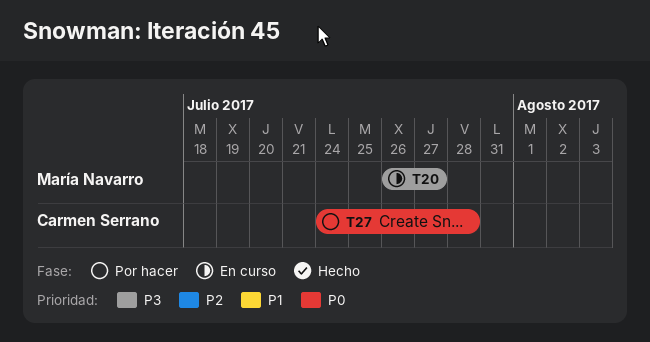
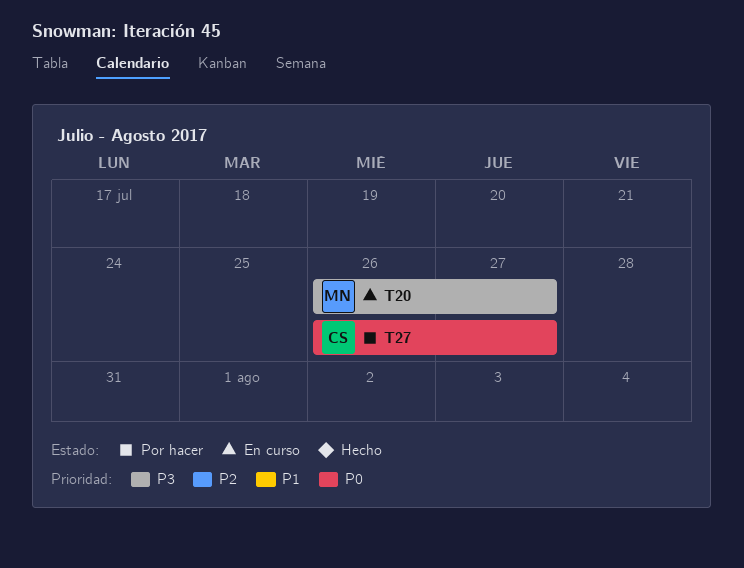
T27, start: Jul 24 -> Jul 26
T27, due: Jul 28 -> Jul 27

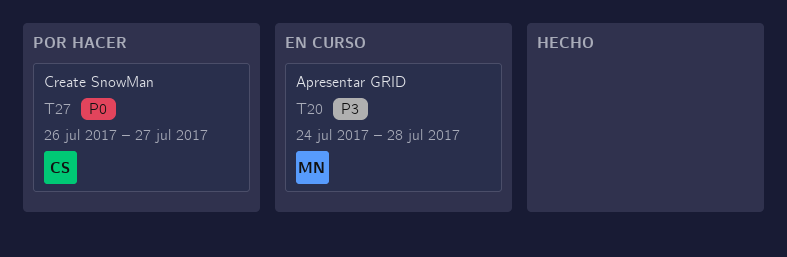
T20, start: Jul 26 -> Jul 24
T20, due: Jul 27 -> Jul 28

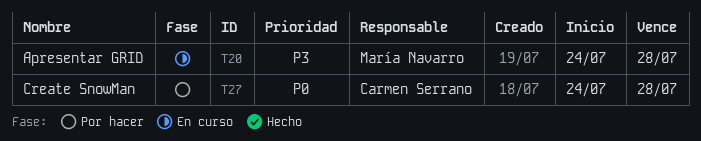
T27, start: Jul 26 -> Jul 24
T27, due: Jul 27 -> Jul 28

